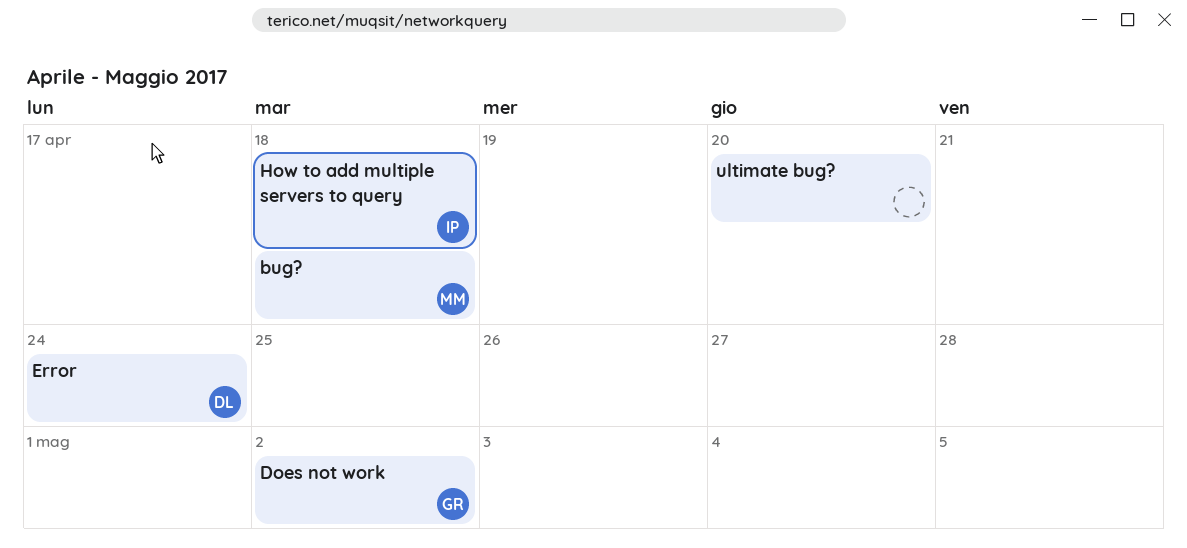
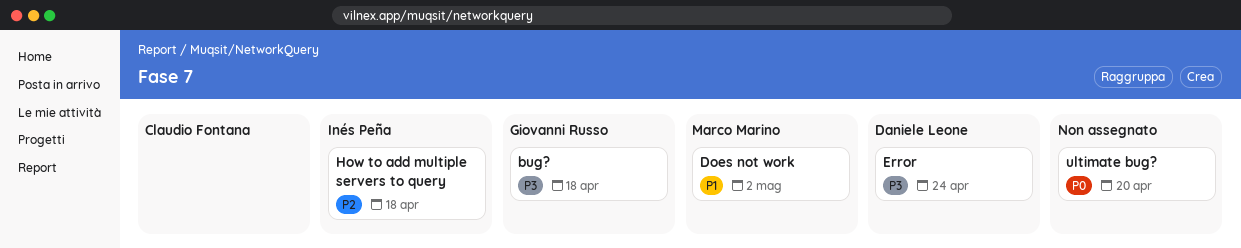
bug?, owner: Marco Marino -> Giovanni Russo
Does not work, owner: Giovanni Russo -> Marco Marino

